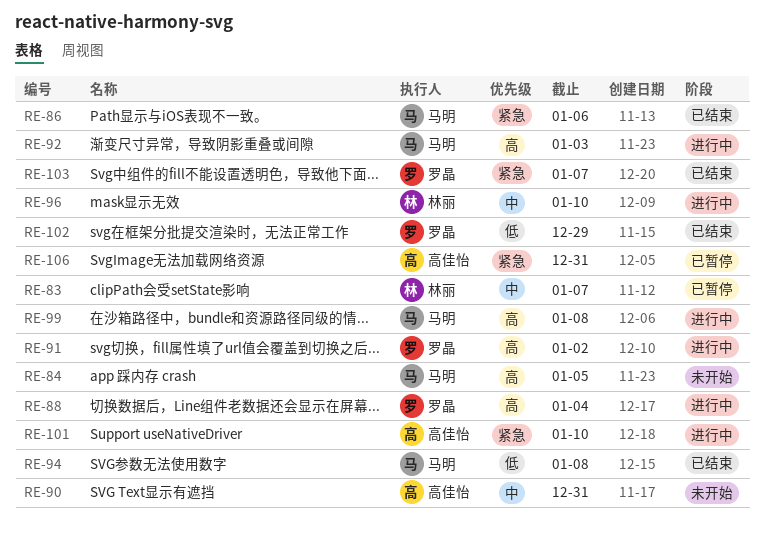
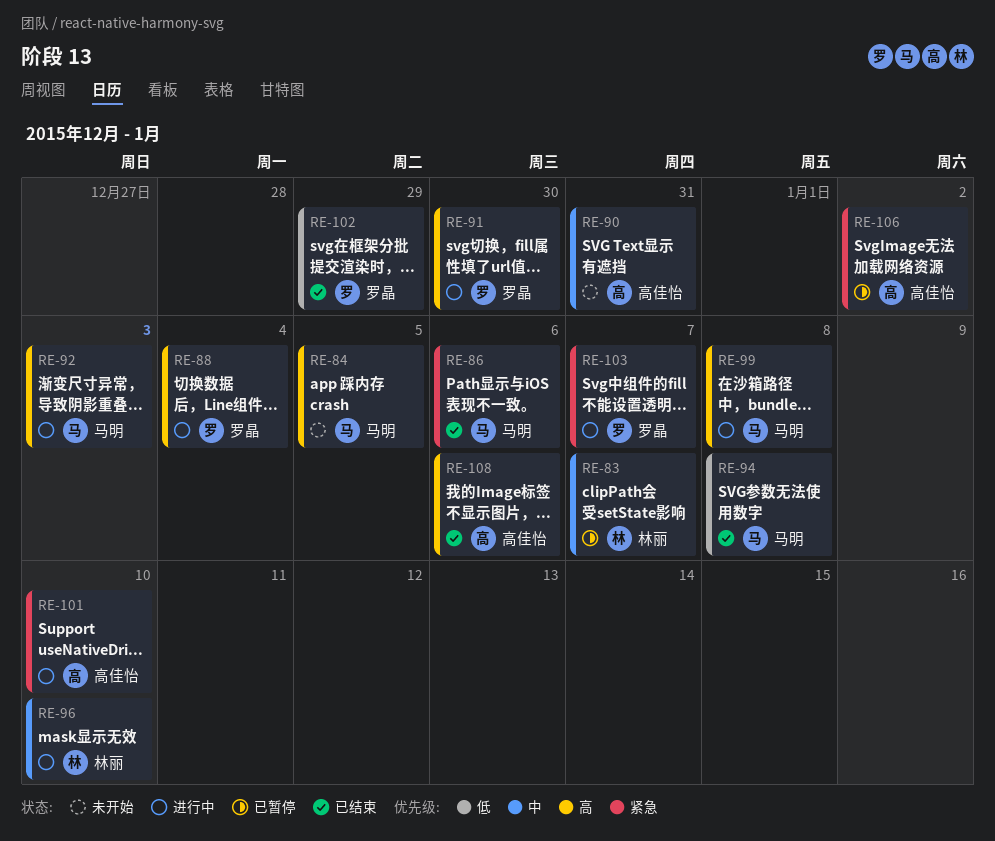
RE-91, due: Jan 2 -> Dec 30
RE-103, status: 已结束 -> 进行中
RE-106, due: Dec 31 -> Jan 2
RE-108: none -> present

